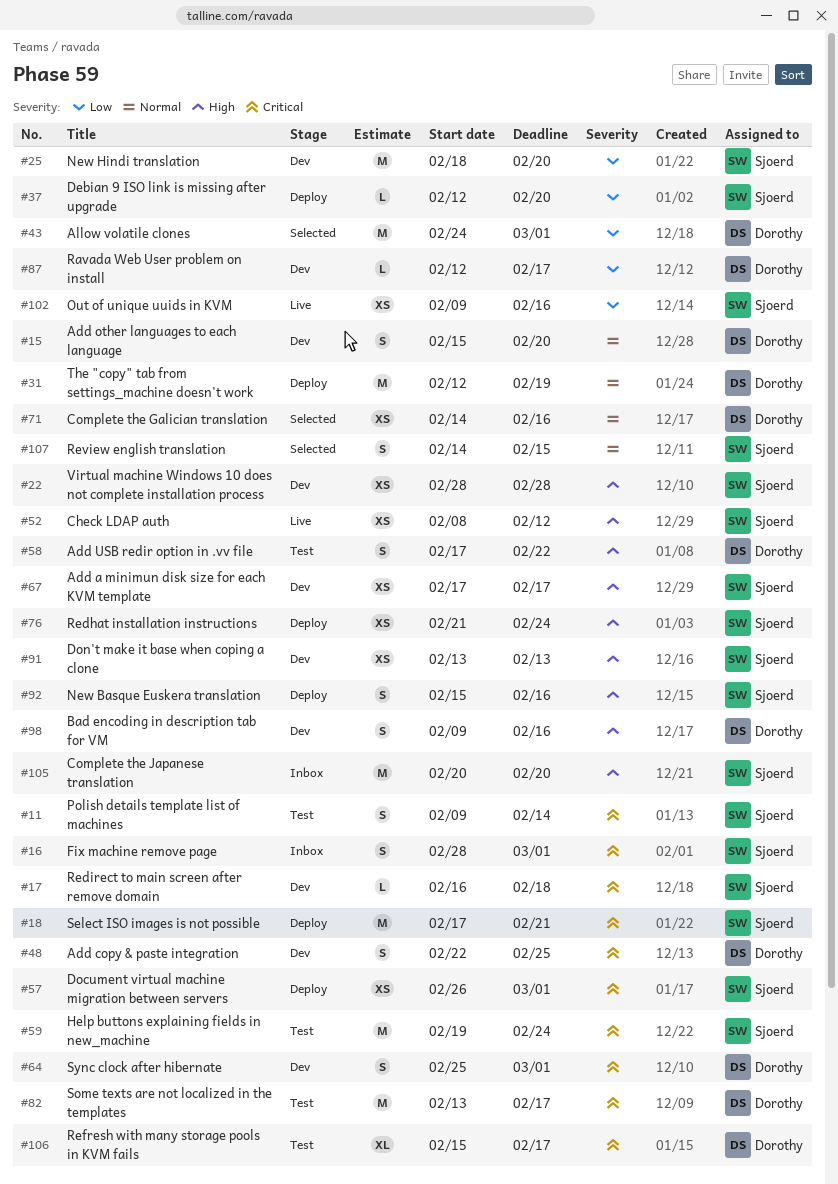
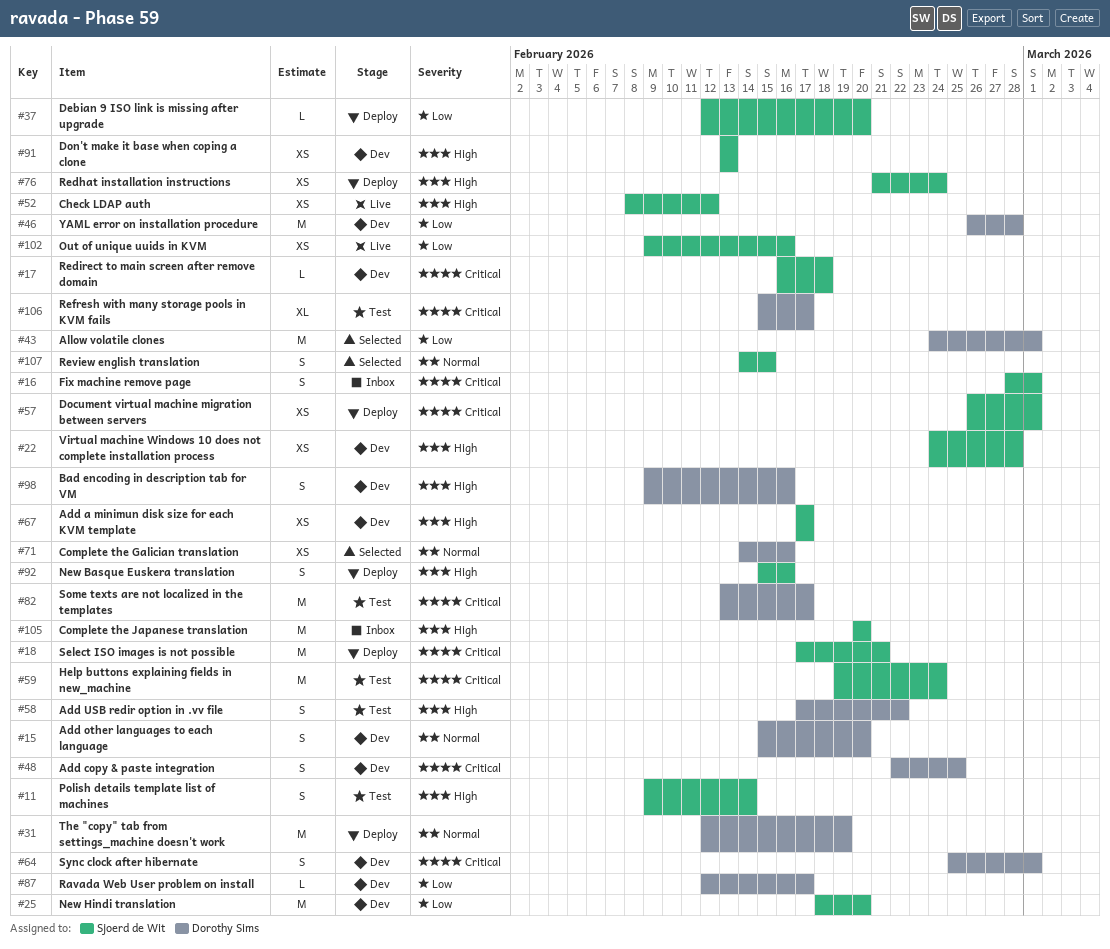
#11, priority: Critical -> High
#22, start: Feb 28 -> Feb 24
#46: none -> present

